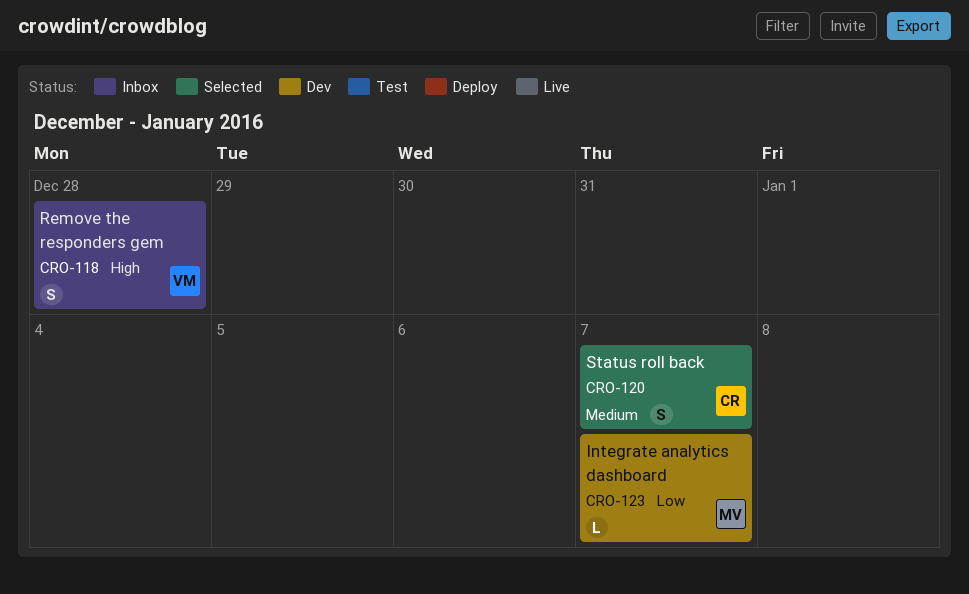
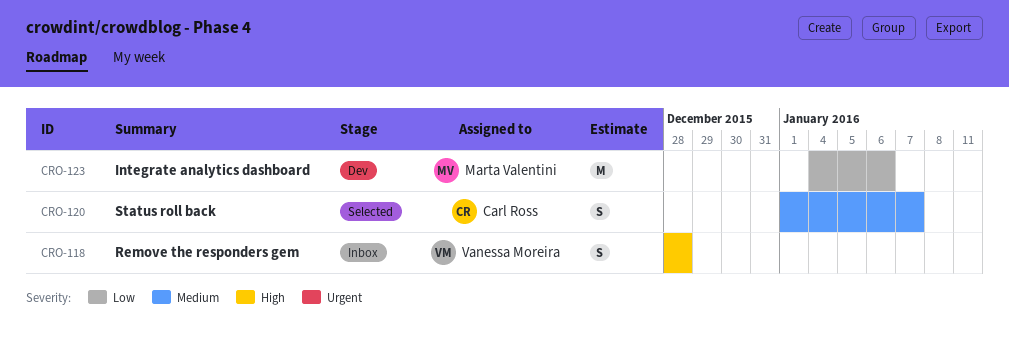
CRO-123, estimate: L -> M
CRO-123, due: Jan 7 -> Jan 6

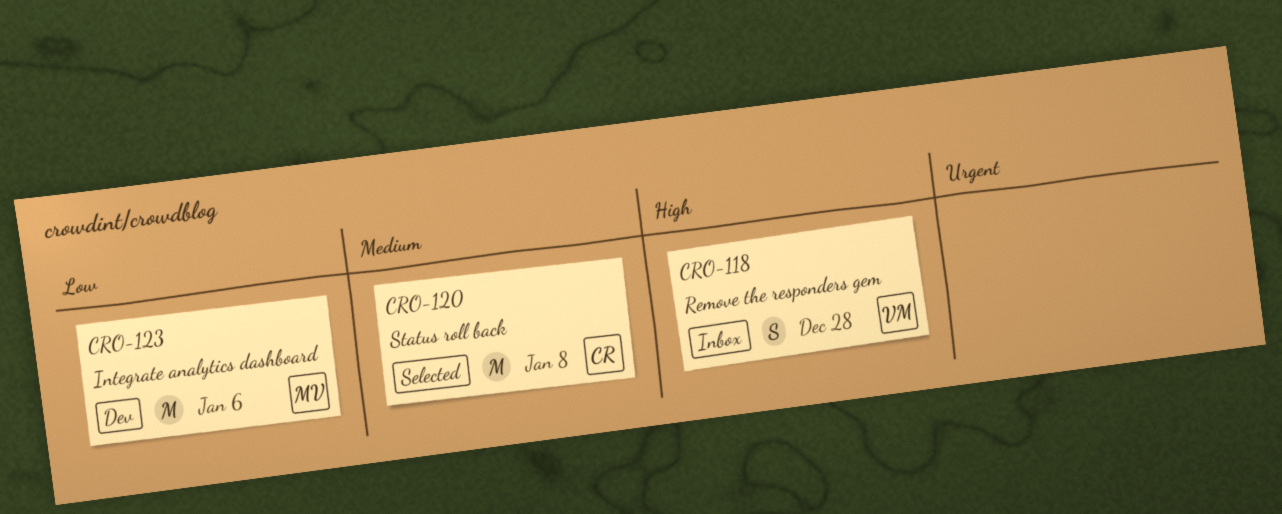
CRO-120, estimate: S -> M
CRO-120, due: Jan 7 -> Jan 8

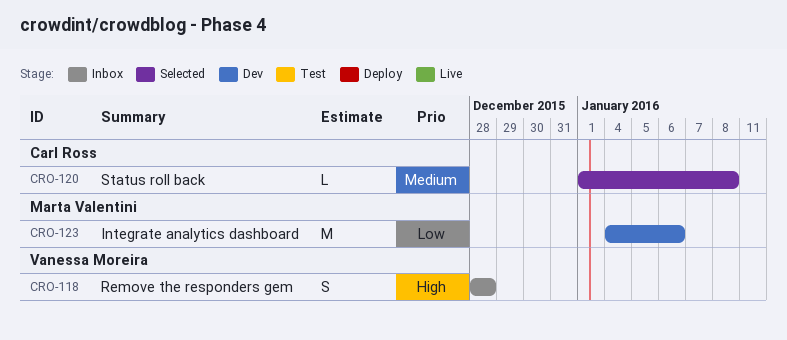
CRO-120, estimate: M -> L

